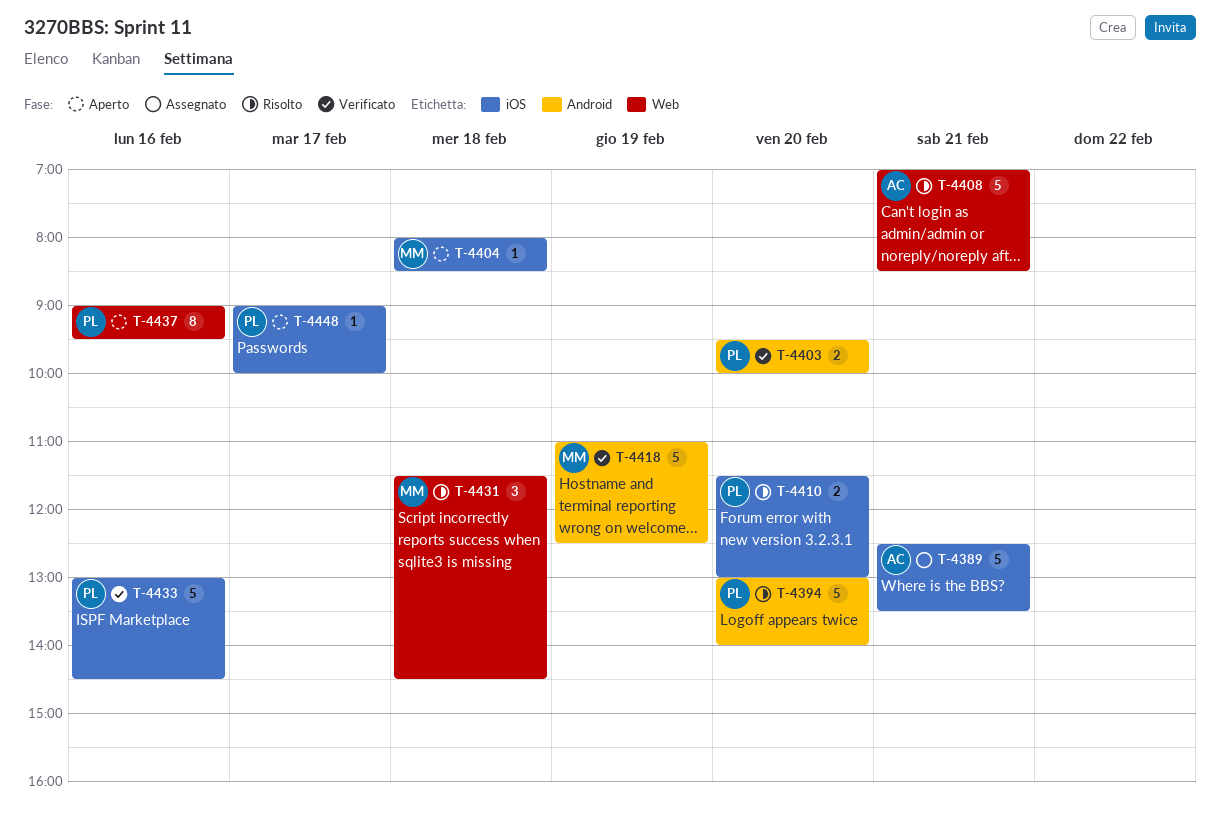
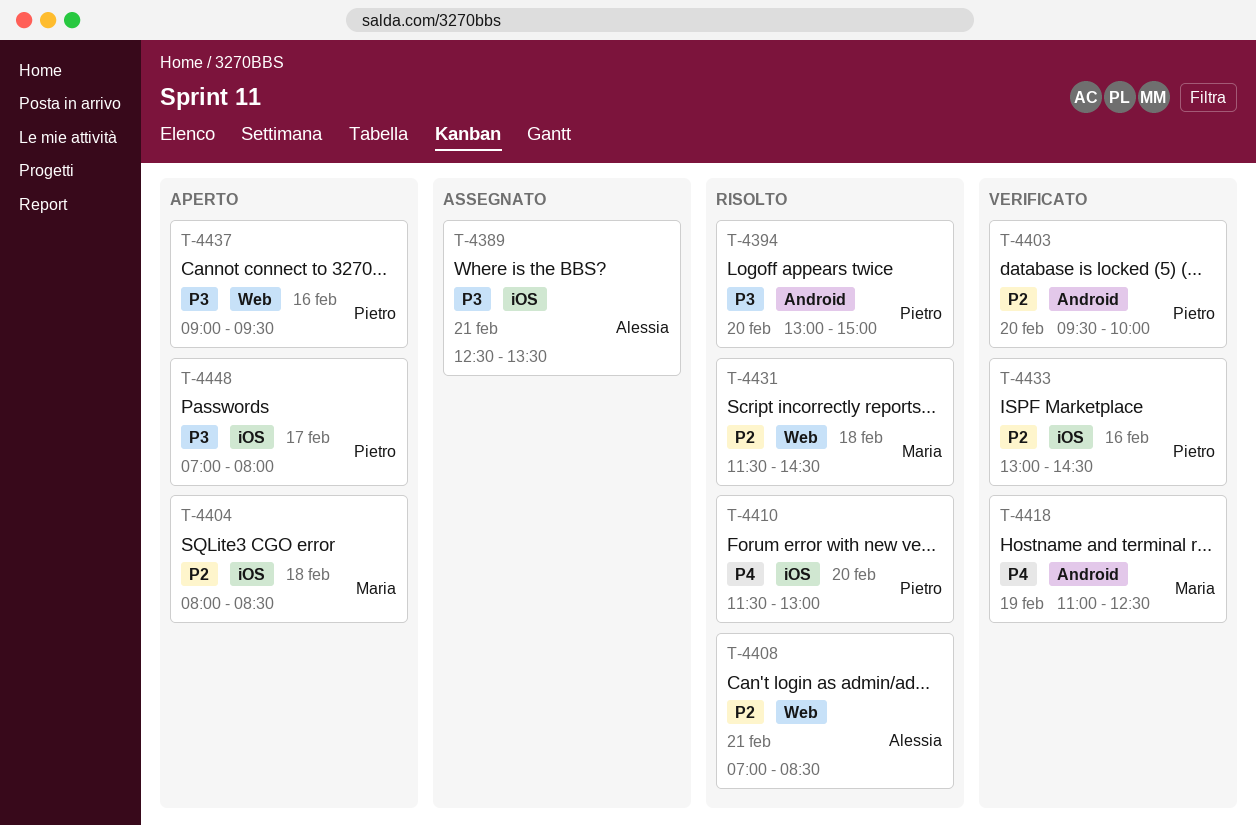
T-4394, ends: 14:00 -> 15:00
T-4448, begins: 09:00 -> 07:00
T-4448, ends: 10:00 -> 08:00

